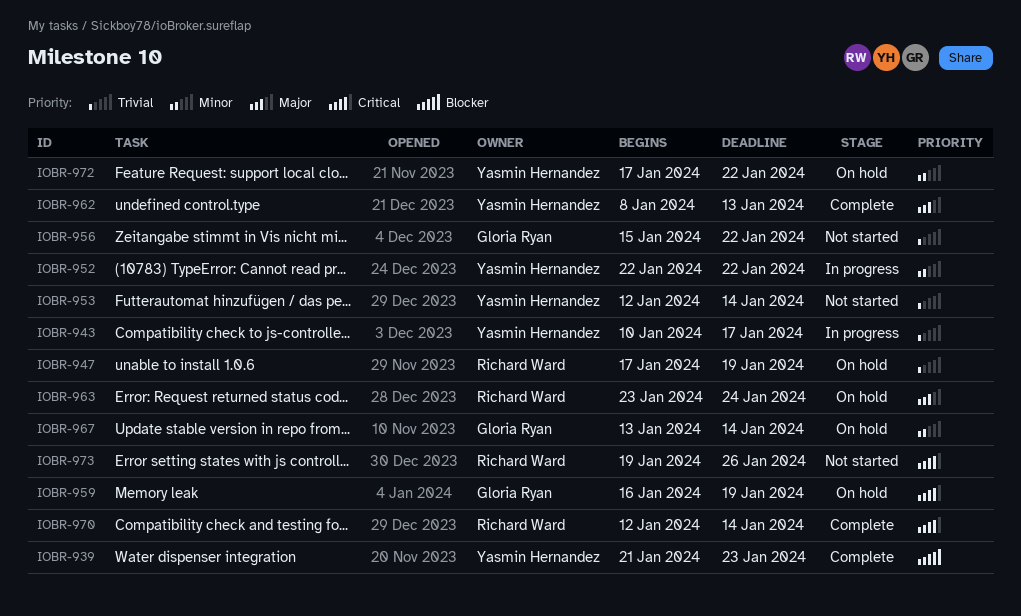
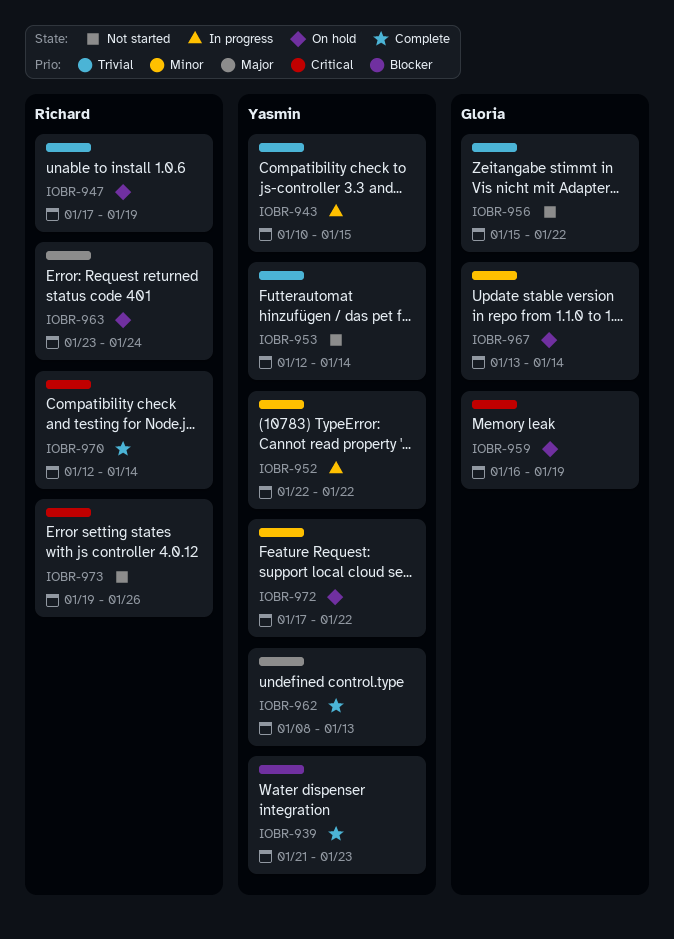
IOBR-943, due: Jan 17 -> Jan 15

